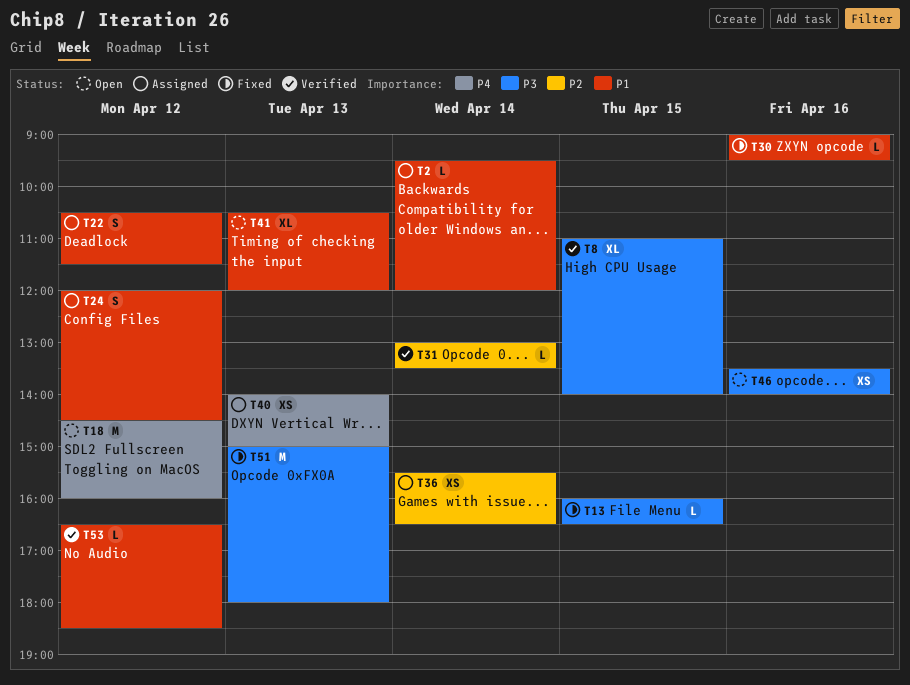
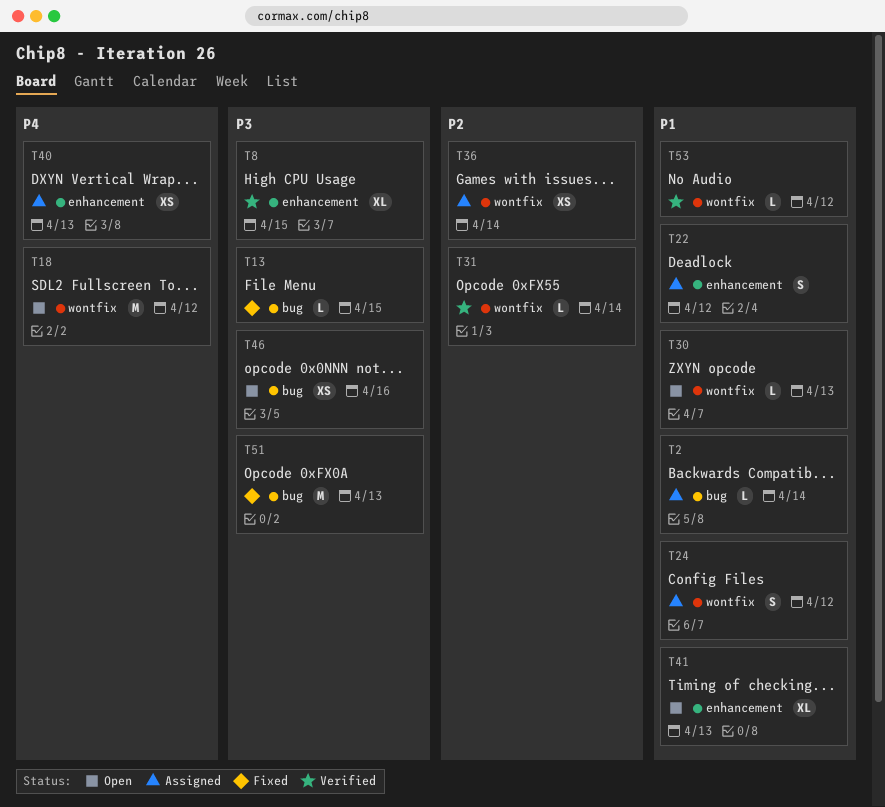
T30, status: Fixed -> Open
T30, day: Apr 16 -> Apr 13

